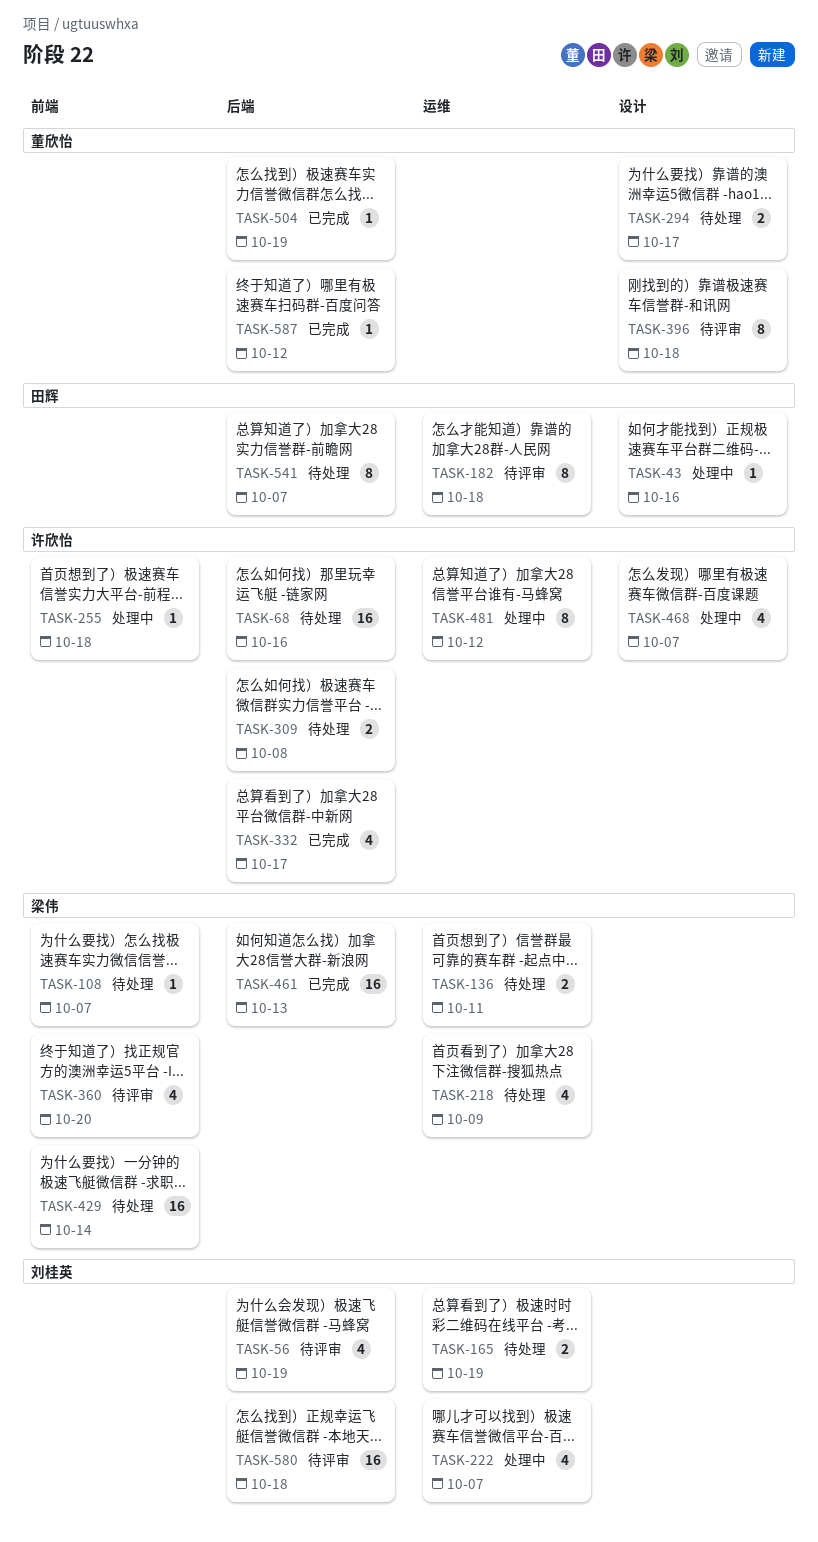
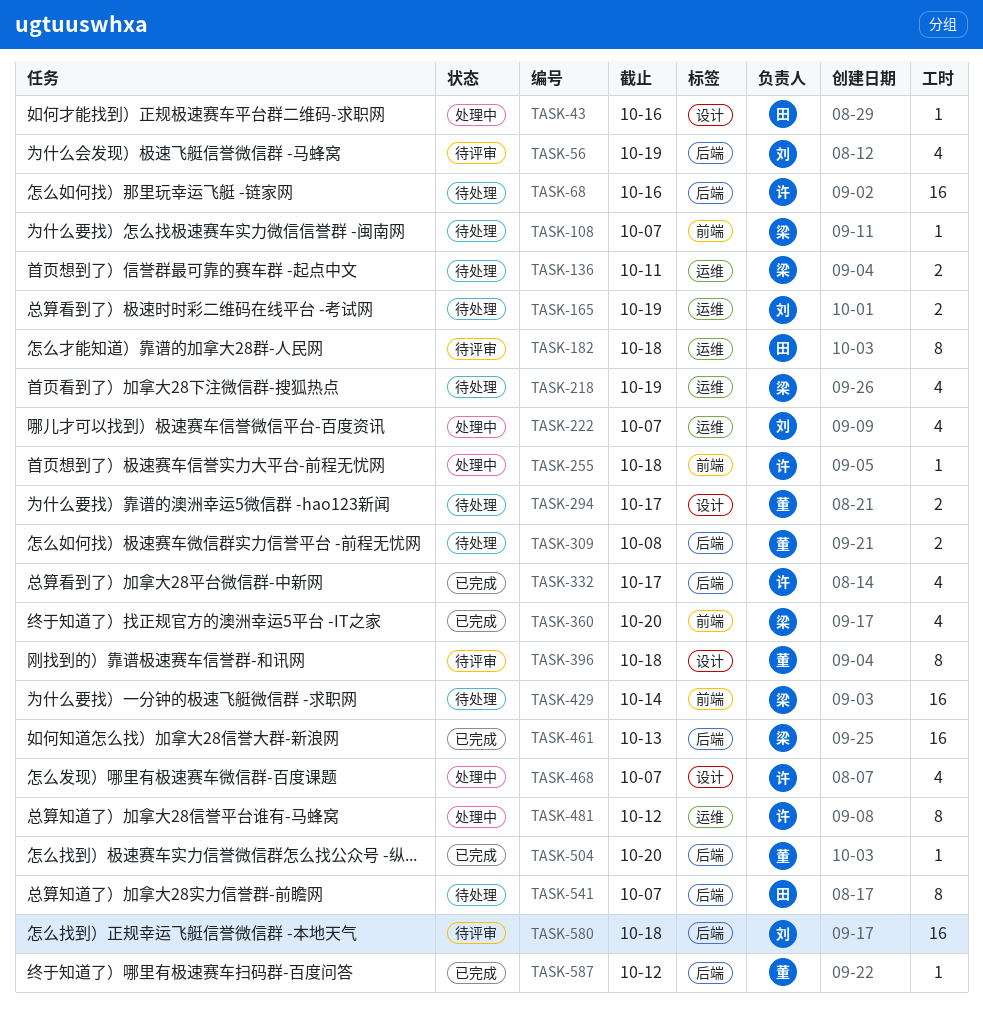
TASK-218, due: Oct 9 -> Oct 19
TASK-309, owner: 许欣怡 -> 董欣怡
TASK-360, status: 待评审 -> 已完成
TASK-504, due: Oct 19 -> Oct 20

